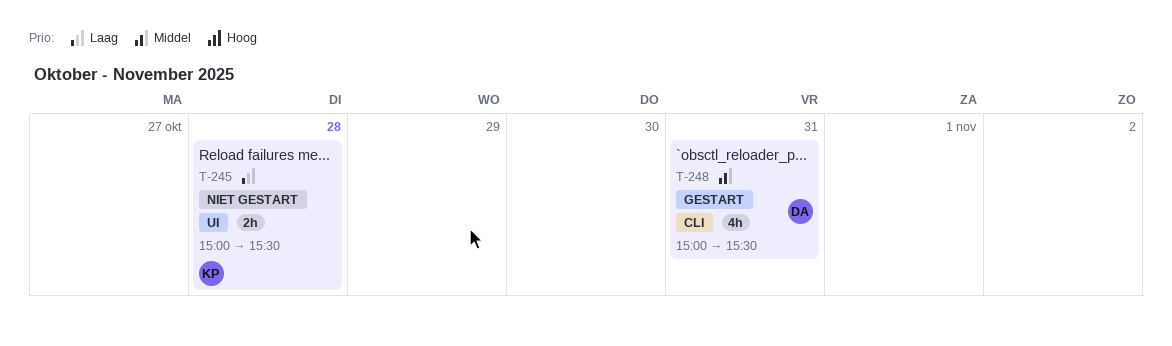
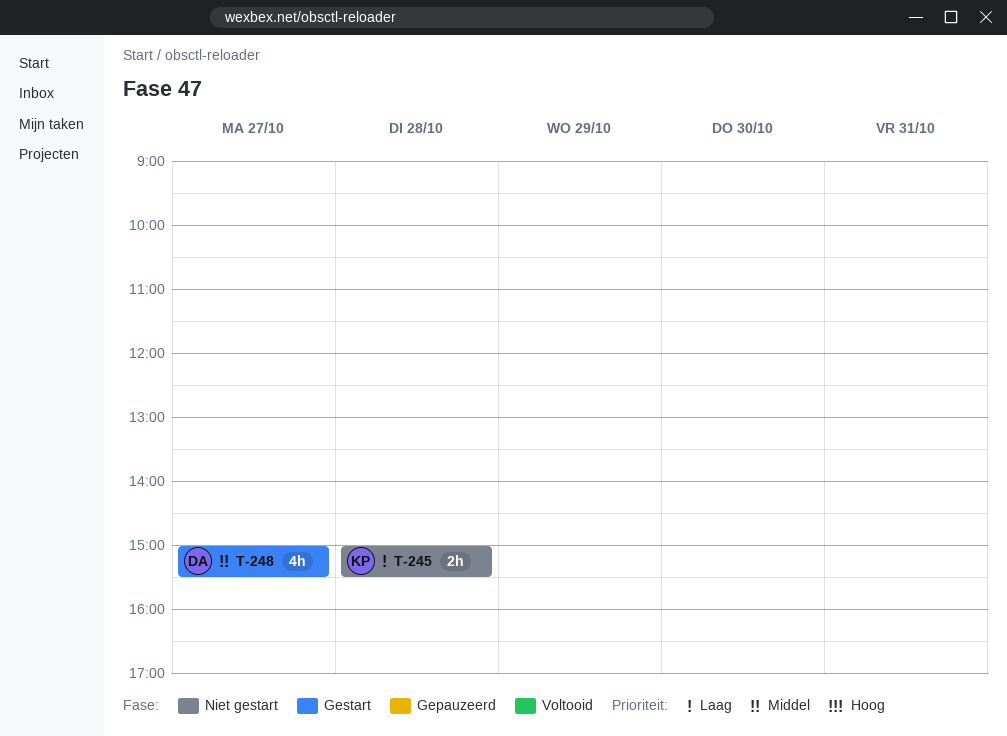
T-248, day: Oct 31 -> Oct 27

